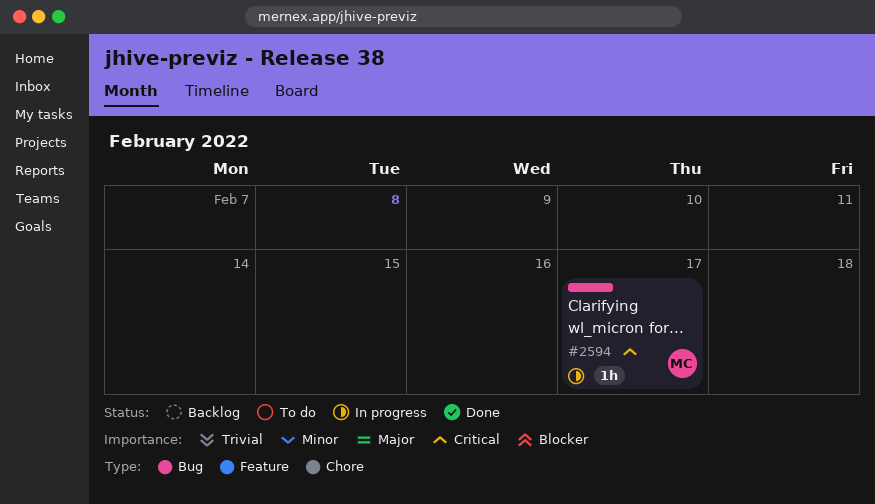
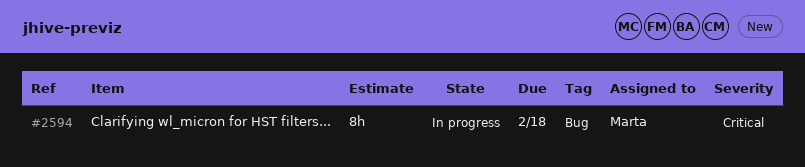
#2594, estimate: 1h -> 8h
#2594, due: Feb 17 -> Feb 18

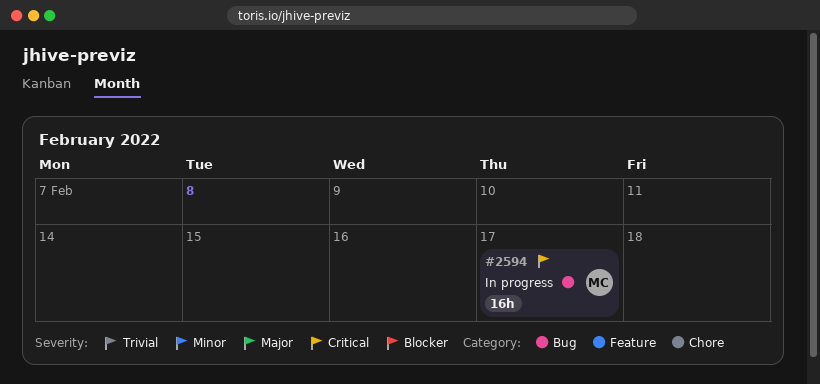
#2594, estimate: 8h -> 16h
#2594, due: Feb 18 -> Feb 17

